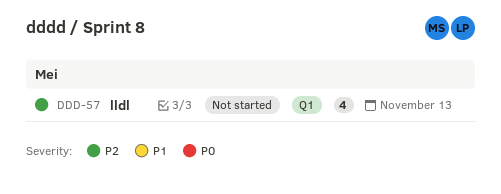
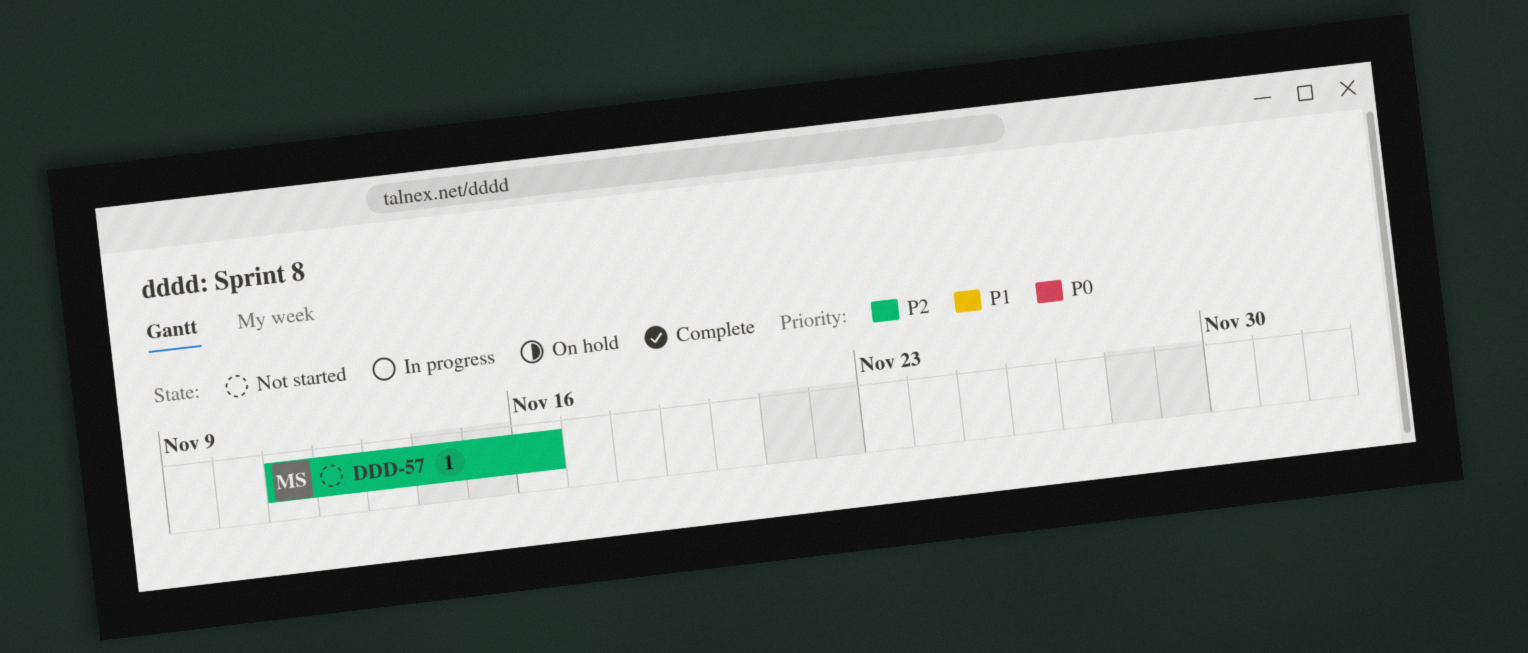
DDD-57, estimate: 4 -> 1
DDD-57, due: Nov 13 -> Nov 16

